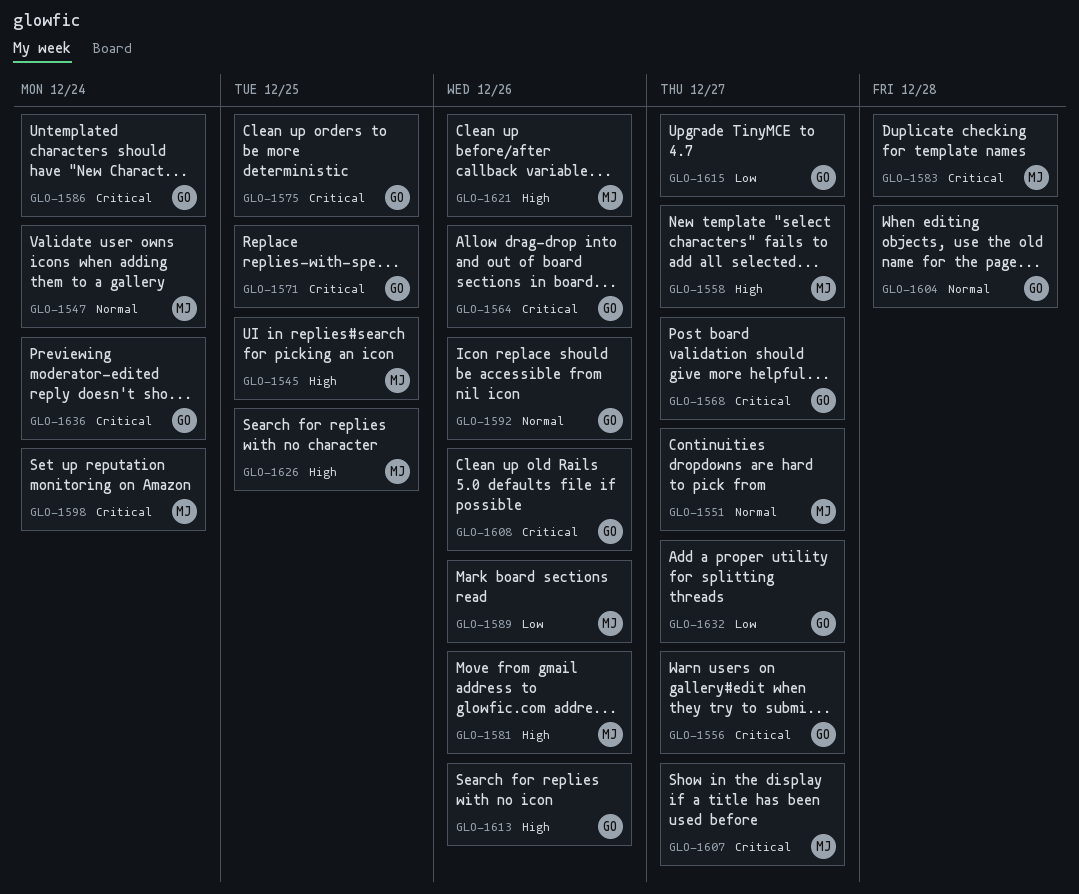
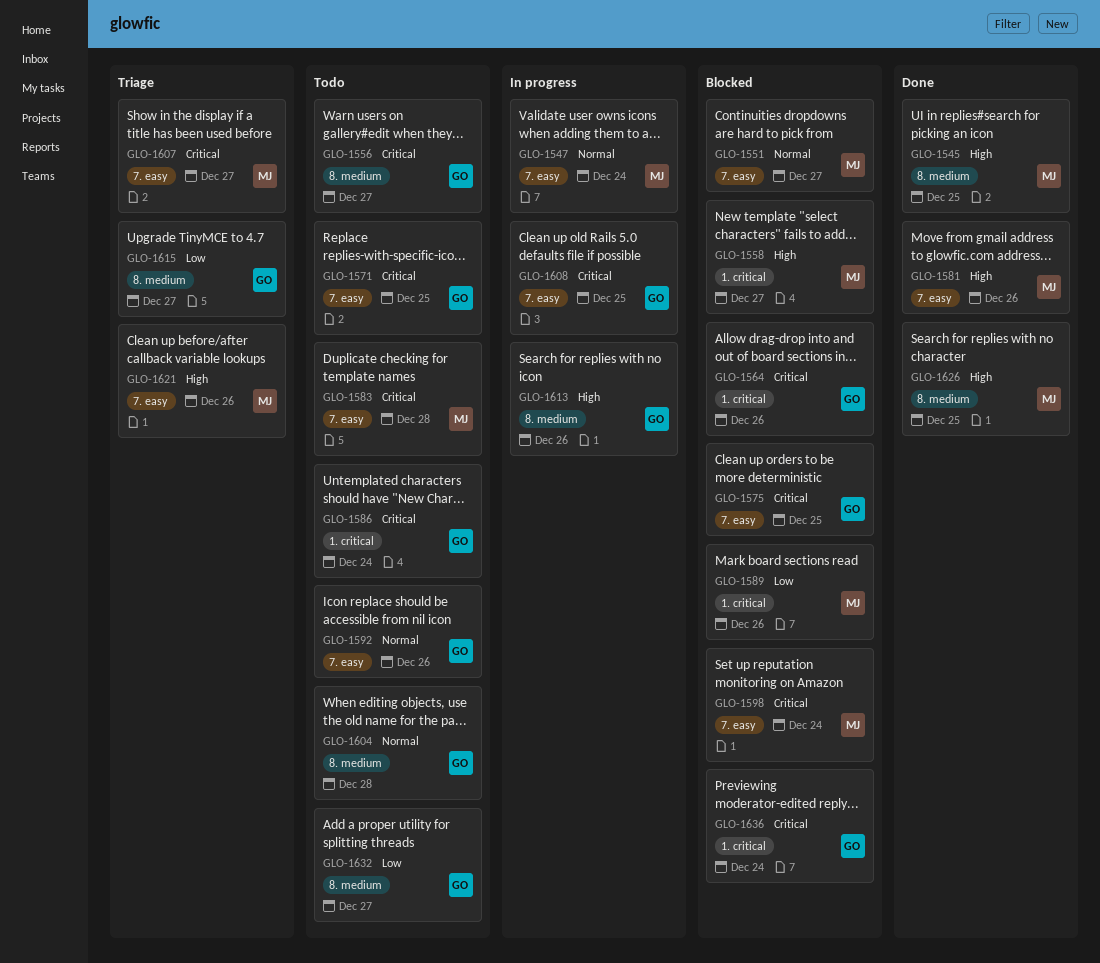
GLO-1568: present -> none
GLO-1608, due: Dec 26 -> Dec 25

